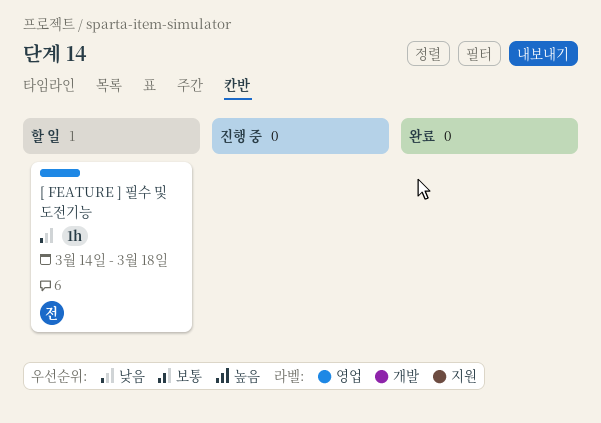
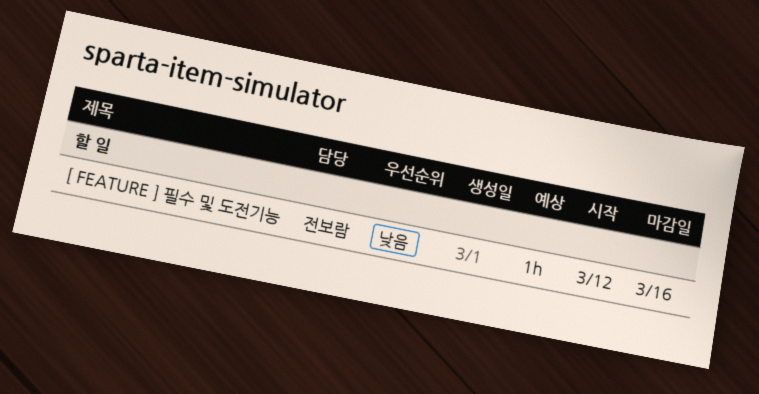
[ FEATURE ] 필수 및 도전기능, start: Mar 14 -> Mar 12
[ FEATURE ] 필수 및 도전기능, due: Mar 18 -> Mar 16

